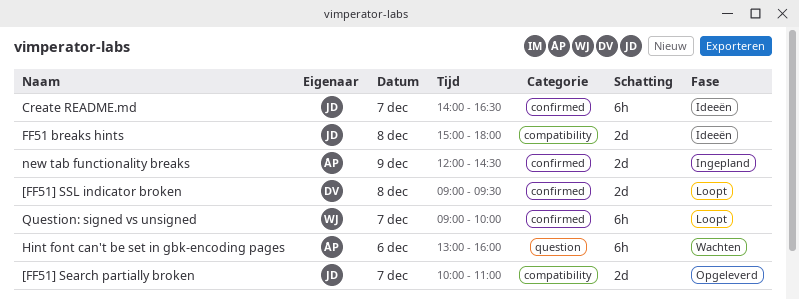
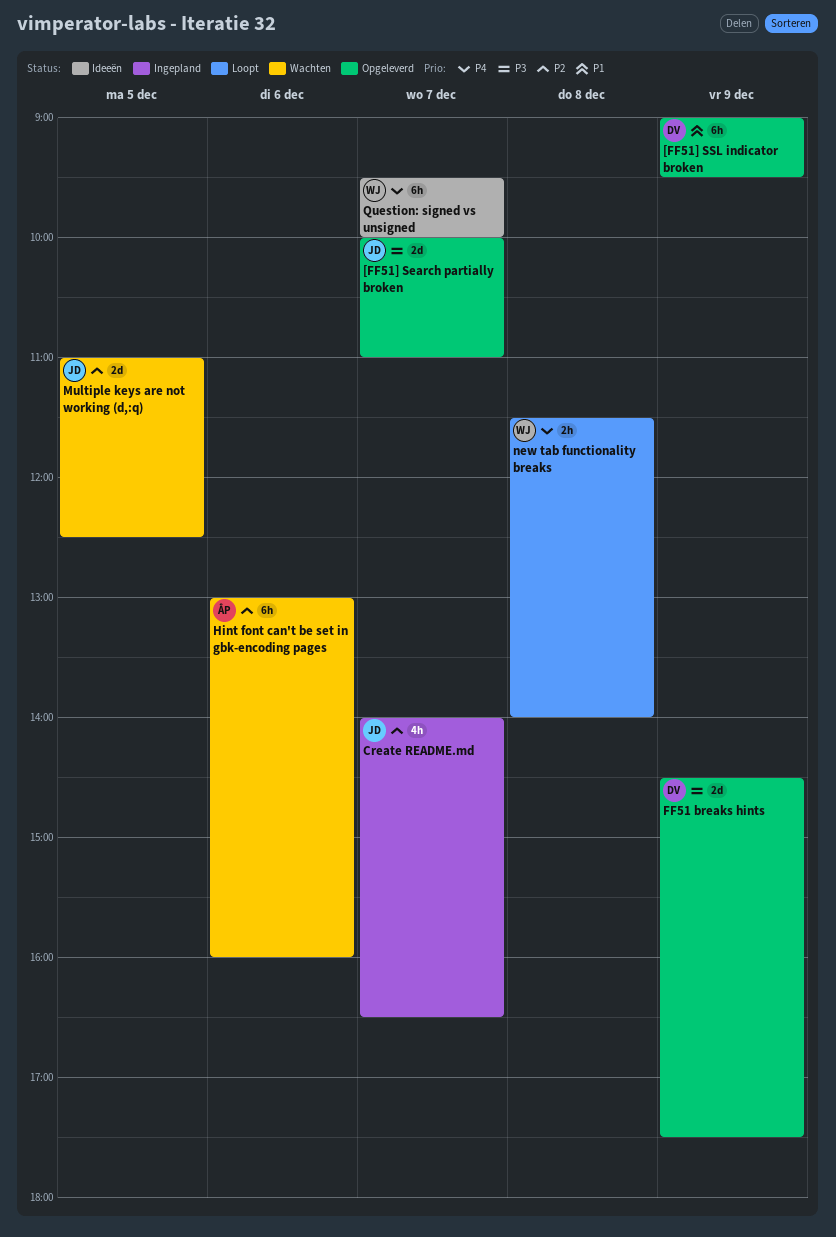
[FF51] SSL indicator broken, status: Loopt -> Opgeleverd
[FF51] SSL indicator broken, estimate: 2d -> 6h
[FF51] SSL indicator broken, day: Dec 8 -> Dec 9
Create README.md, status: Ideeën -> Ingepland
Create README.md, estimate: 6h -> 4h
FF51 breaks hints, status: Ideeën -> Opgeleverd
FF51 breaks hints, owner: JD -> DV
FF51 breaks hints, day: Dec 8 -> Dec 9
FF51 breaks hints, begins: 15:00 -> 14:30
FF51 breaks hints, ends: 18:00 -> 17:30
Multiple keys are not working (d,:q): none -> present
new tab functionality breaks, status: Ingepland -> Loopt
new tab functionality breaks, owner: ÅP -> WJ
new tab functionality breaks, estimate: 2d -> 2h
new tab functionality breaks, day: Dec 9 -> Dec 8
new tab functionality breaks, begins: 12:00 -> 11:30
new tab functionality breaks, ends: 14:30 -> 14:00
Question: signed vs unsigned, status: Loopt -> Ideeën
Question: signed vs unsigned, begins: 09:00 -> 09:30

